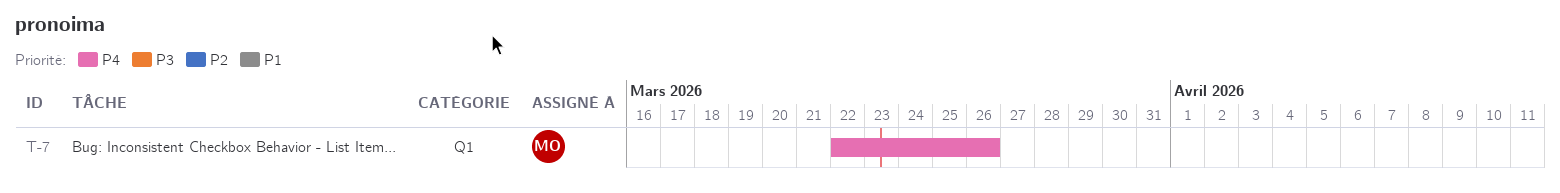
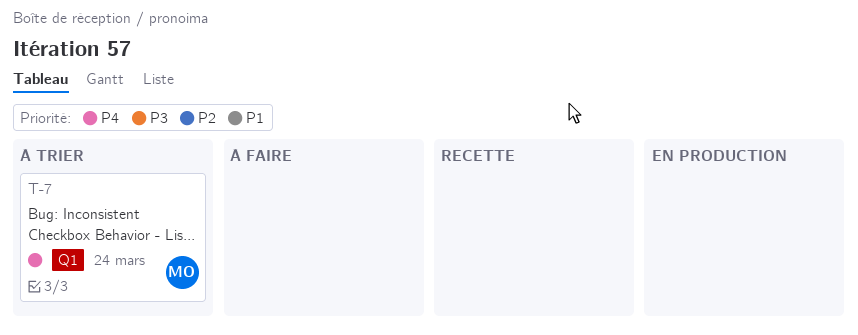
T-7, due: Mar 26 -> Mar 24

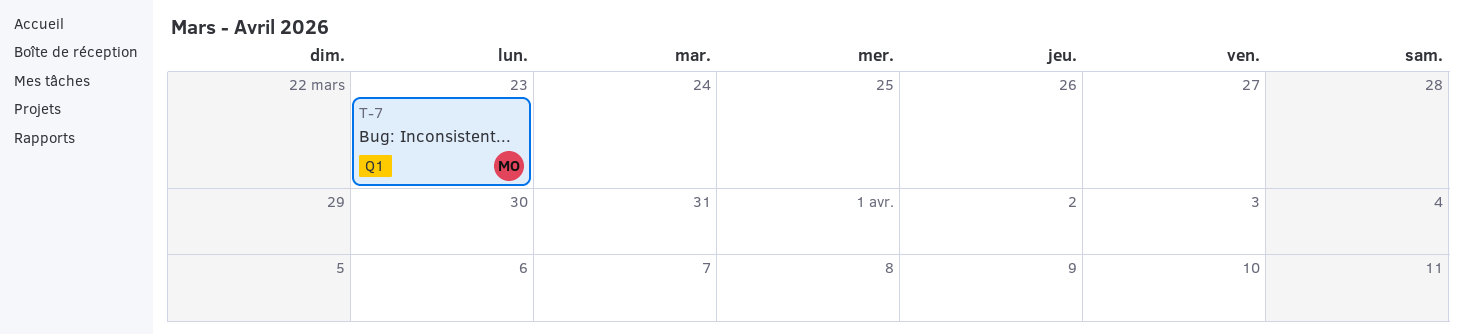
T-7, due: Mar 24 -> Mar 23

